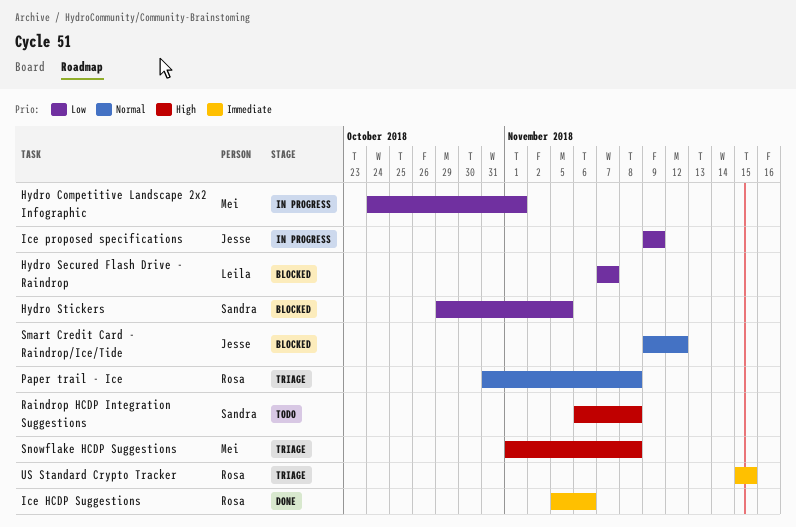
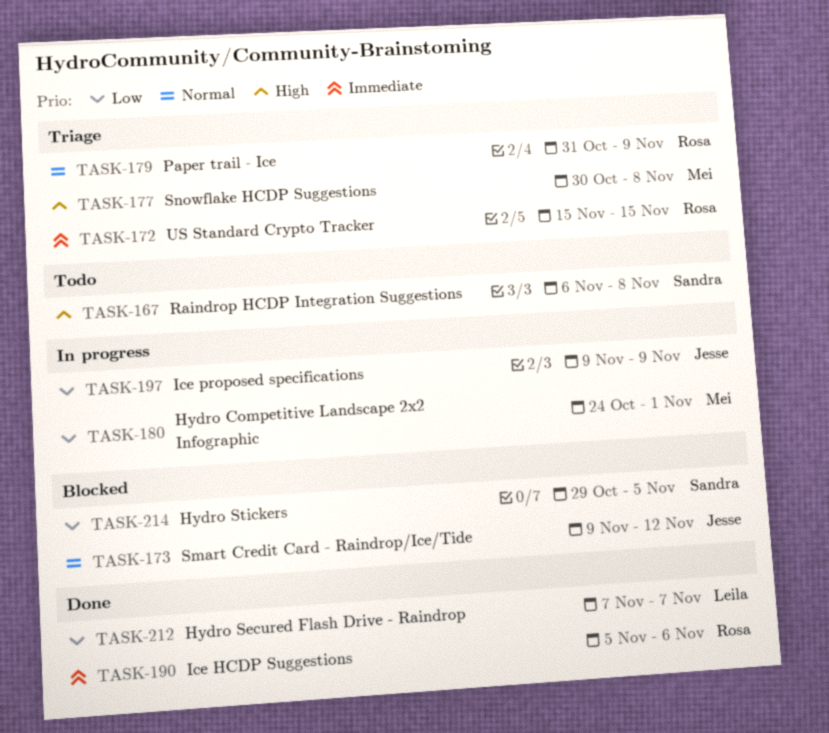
Hydro Secured Flash Drive - Raindrop, status: Blocked -> Done
Paper trail - Ice, due: Nov 8 -> Nov 9
Snowflake HCDP Suggestions, start: Nov 1 -> Oct 30

